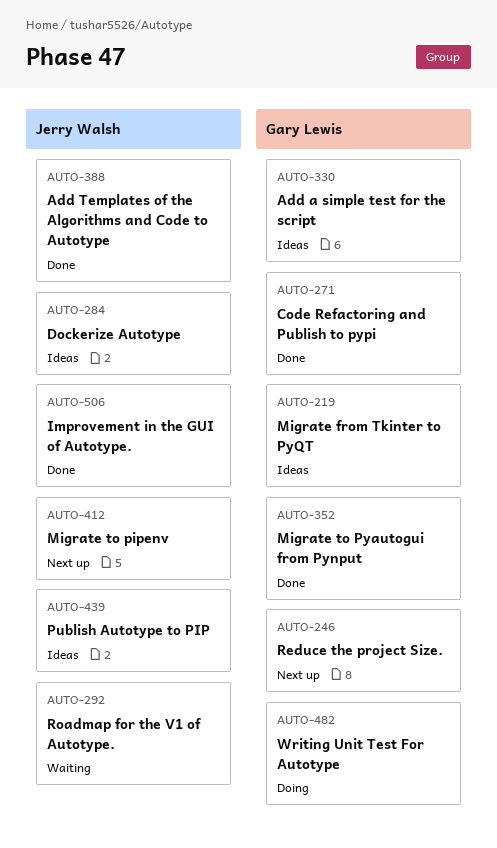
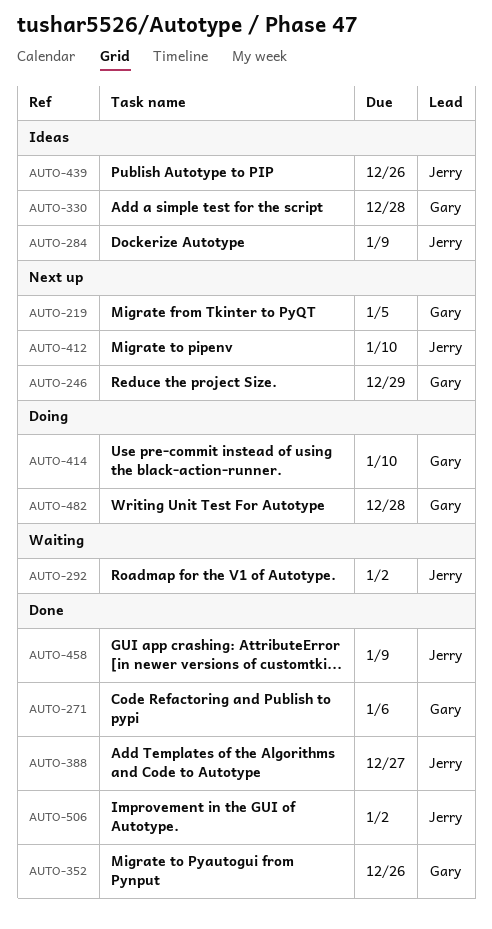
AUTO-219, status: Ideas -> Next up
AUTO-414: none -> present
AUTO-458: none -> present

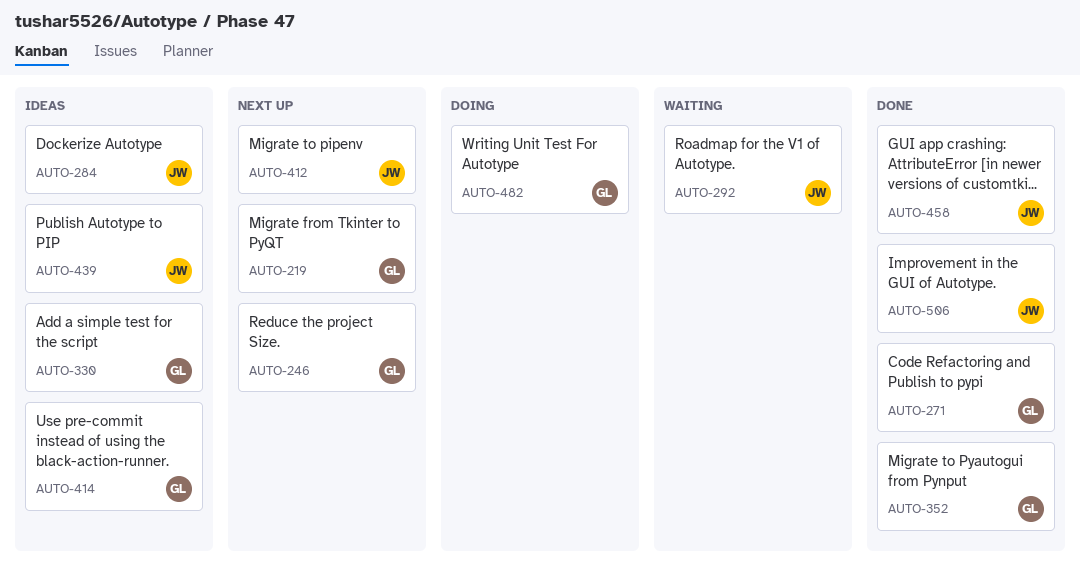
AUTO-388: present -> none
AUTO-414, status: Doing -> Ideas

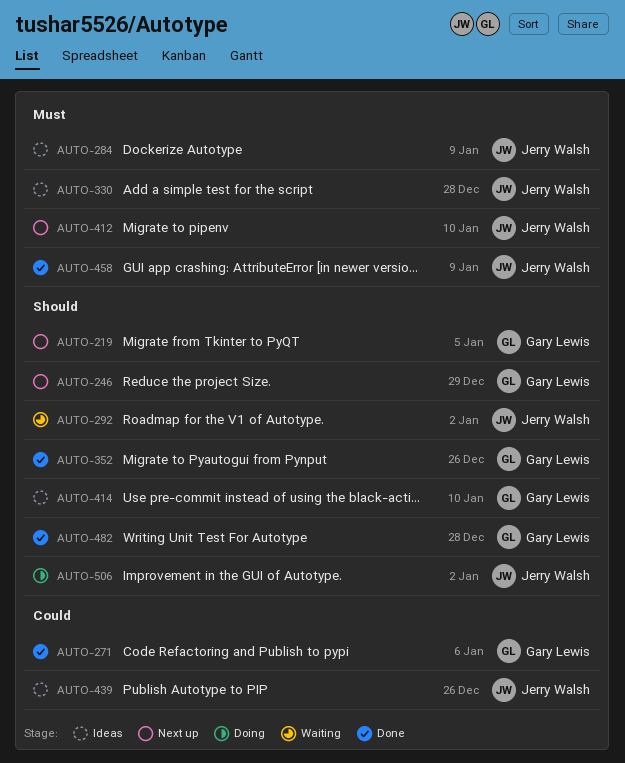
AUTO-330, owner: Gary Lewis -> Jerry Walsh
AUTO-482, status: Doing -> Done
AUTO-506, status: Done -> Doing

